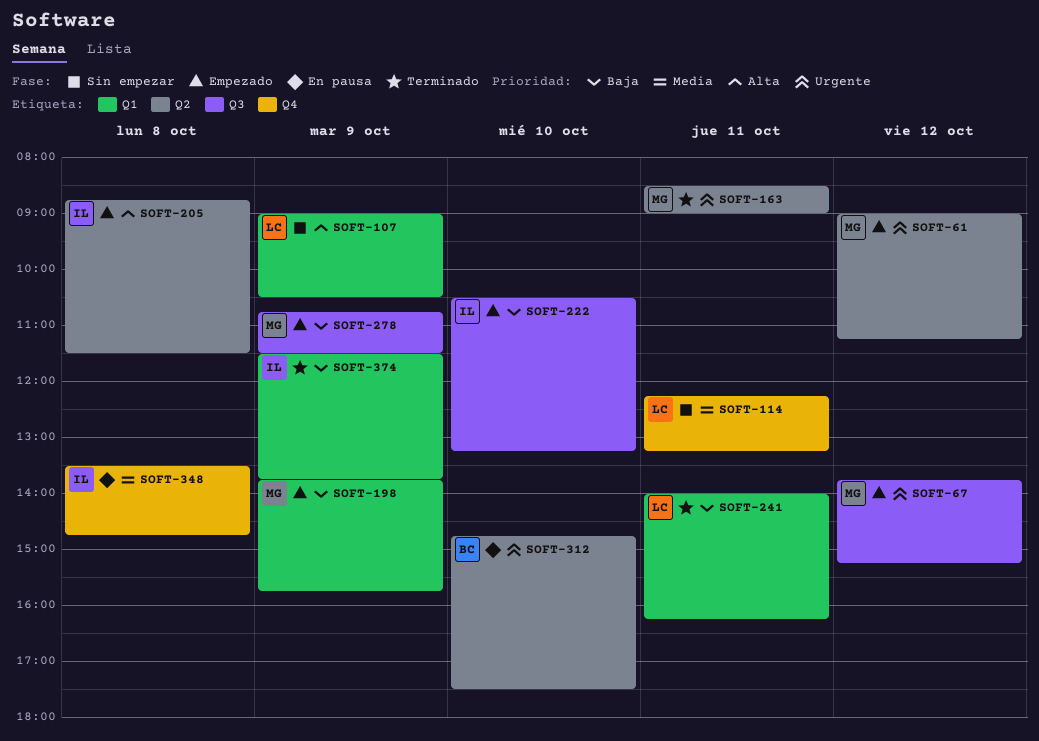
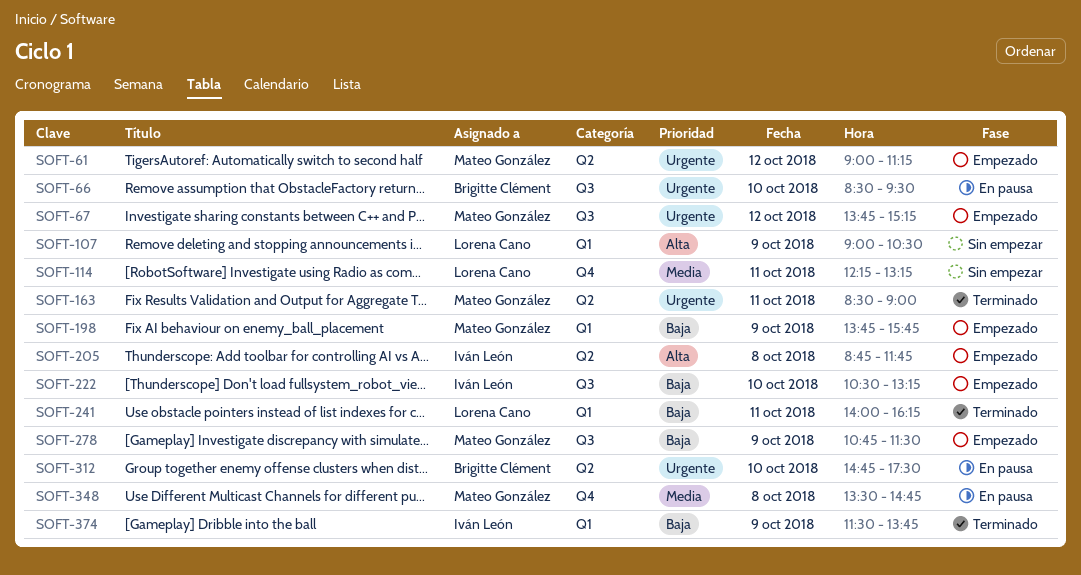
SOFT-66: none -> present
SOFT-205, ends: 11:30 -> 11:45
SOFT-348, owner: Iván León -> Mateo González

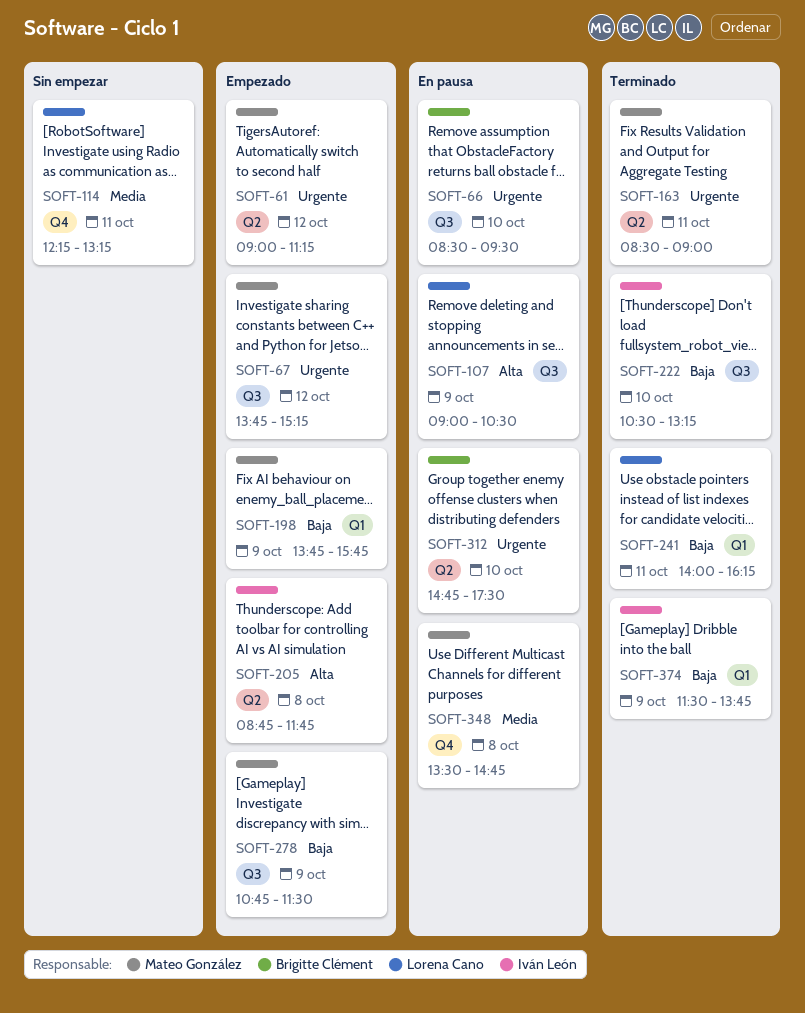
SOFT-107, status: Sin empezar -> En pausa
SOFT-107, label: Q1 -> Q3
SOFT-222, status: Empezado -> Terminado

